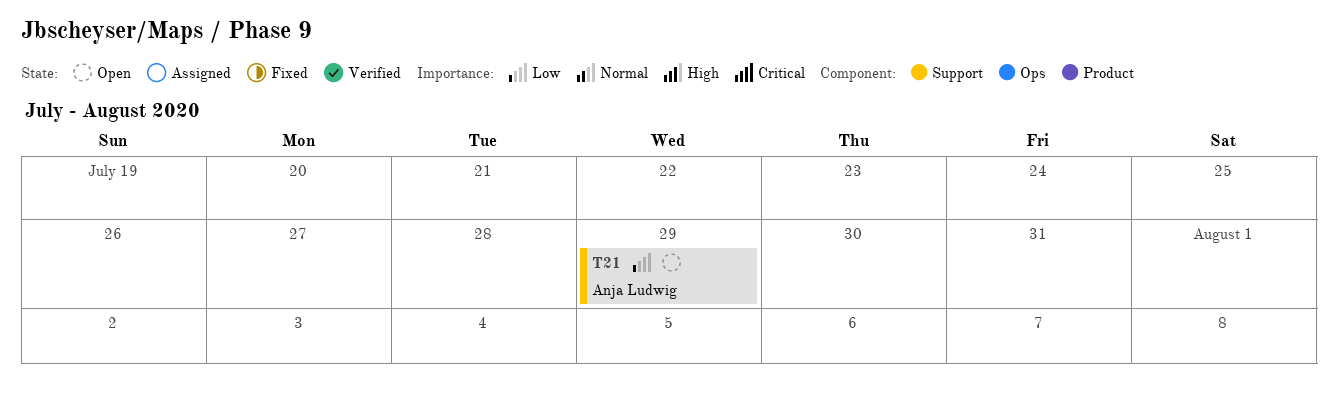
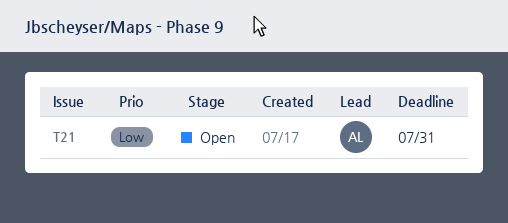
T21, due: Jul 29 -> Jul 31

